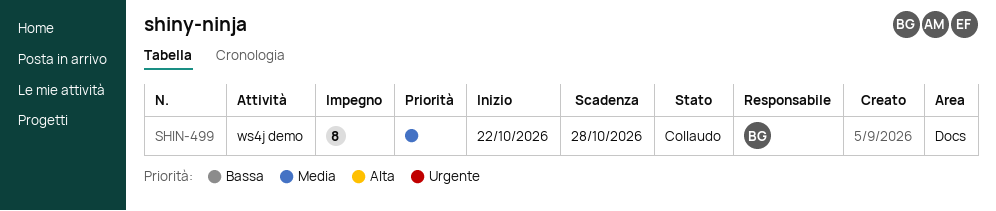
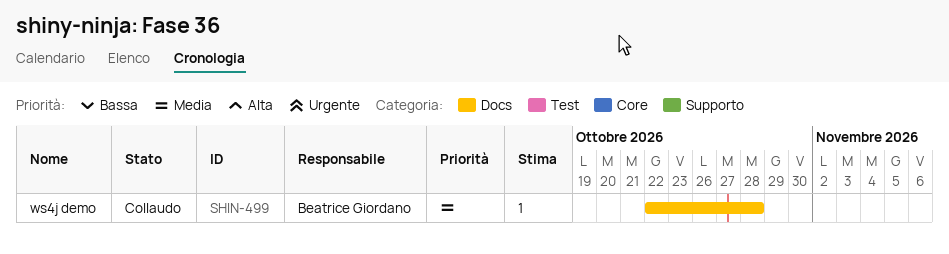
SHIN-499, estimate: 8 -> 1

